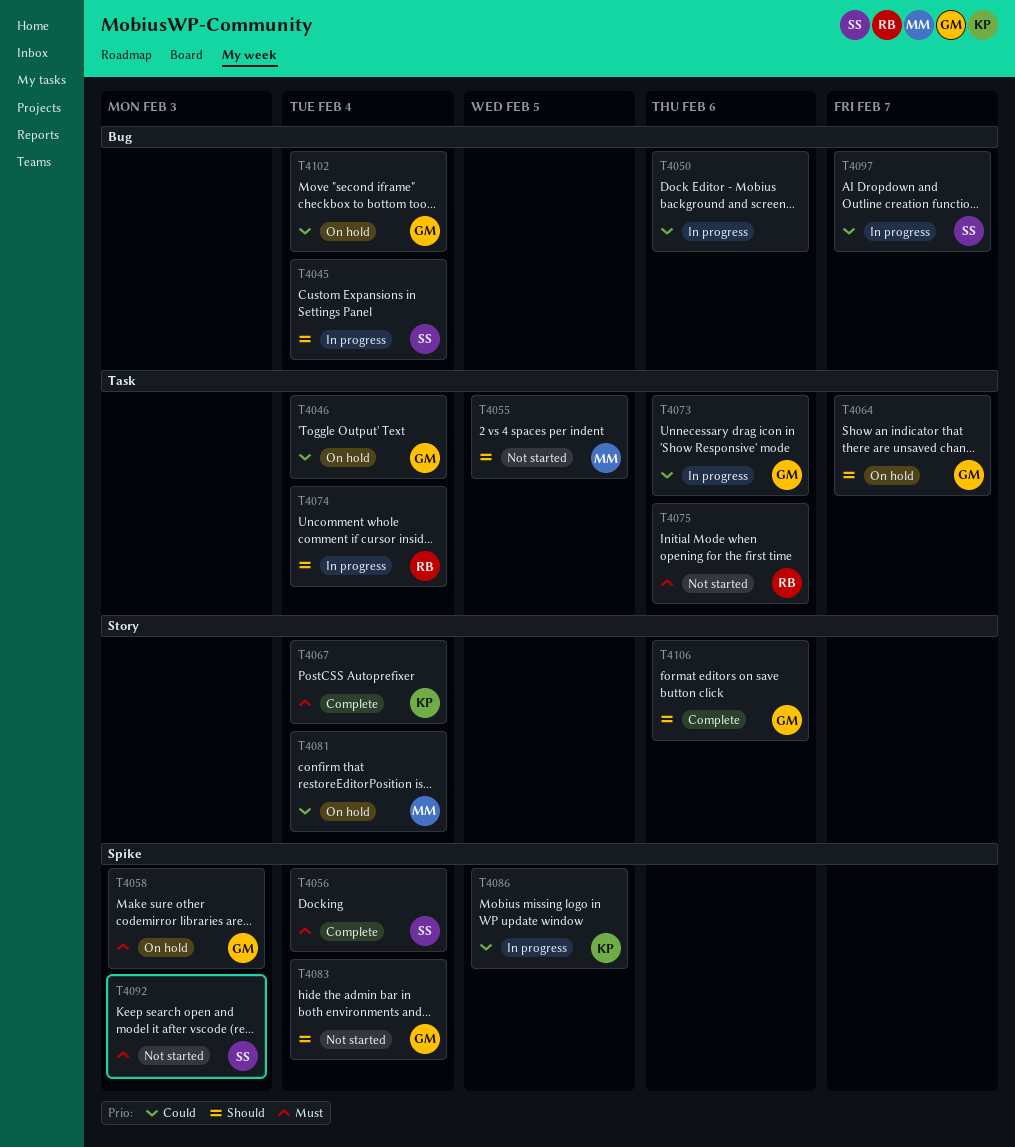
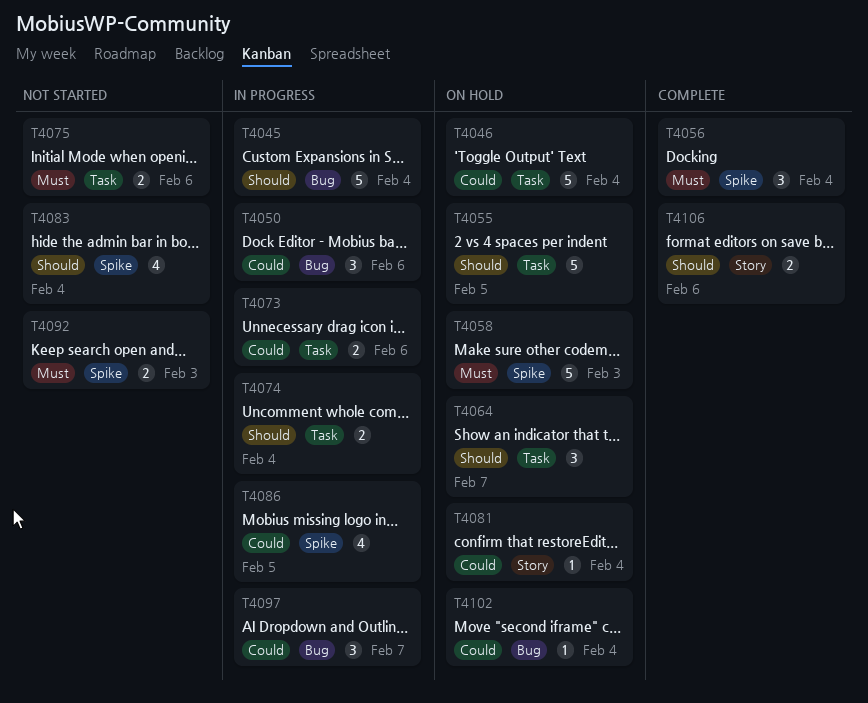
T4055, status: Not started -> On hold
T4067: present -> none

